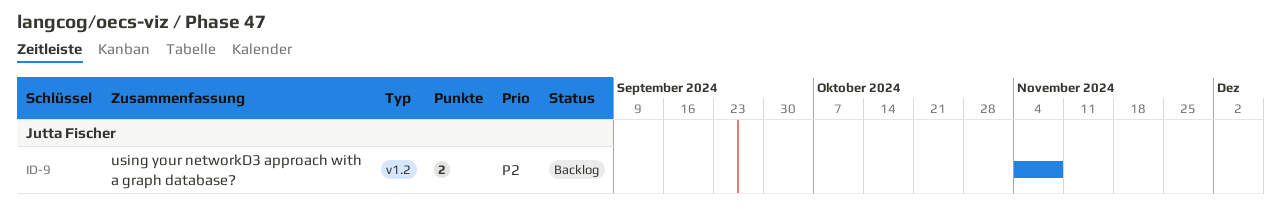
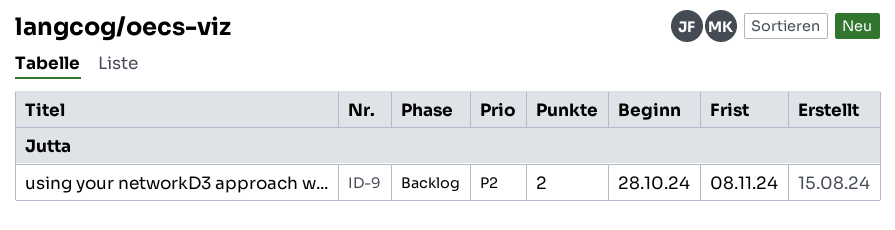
ID-9, start: Nov 4 -> Oct 28

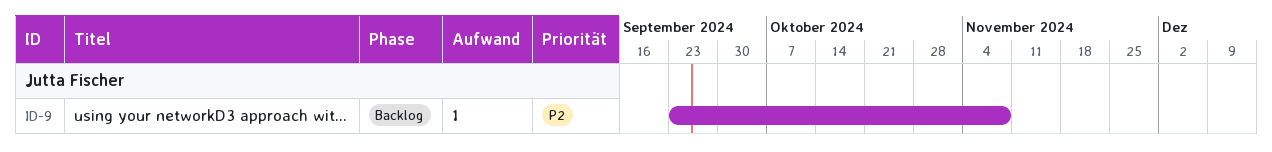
ID-9, estimate: 2 -> 1
ID-9, start: Oct 28 -> Sep 23

